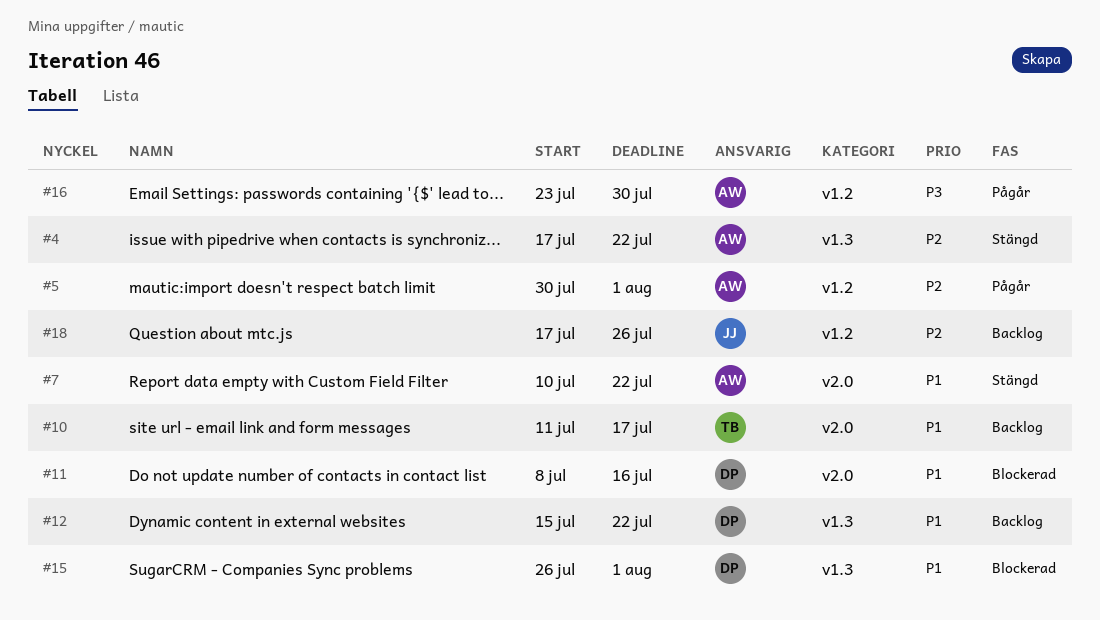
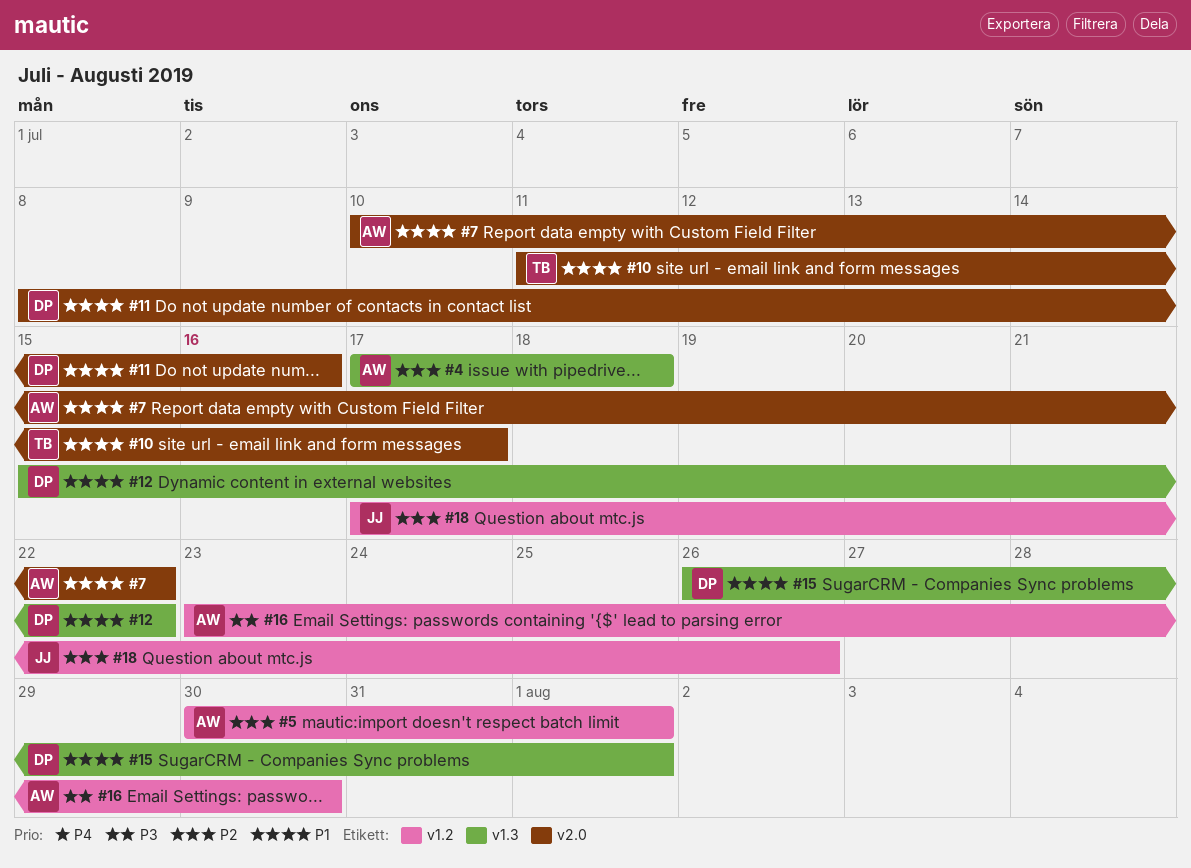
#4, due: Jul 22 -> Jul 18

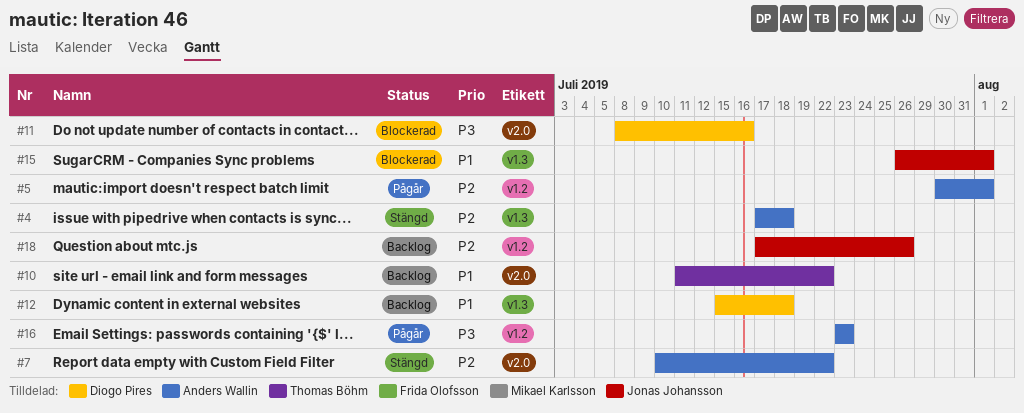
#7, priority: P1 -> P2
#10, due: Jul 17 -> Jul 22
#11, priority: P1 -> P3
#12, due: Jul 22 -> Jul 18
#15, owner: Diogo Pires -> Jonas Johansson
#16, due: Jul 30 -> Jul 23

